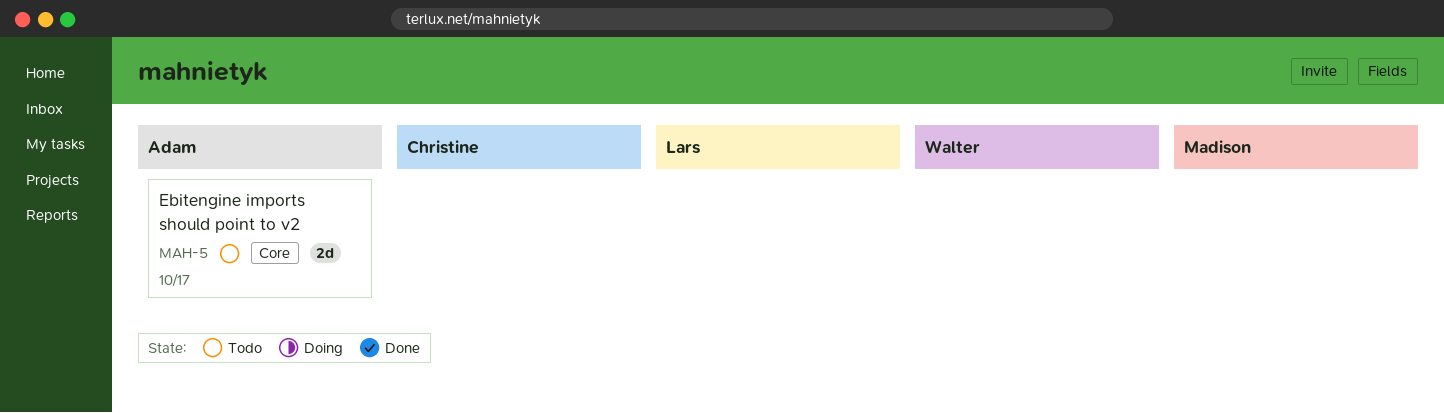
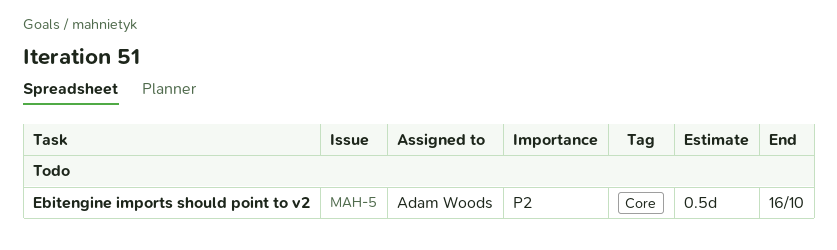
MAH-5, estimate: 2d -> 0.5d
MAH-5, due: Oct 17 -> Oct 16

